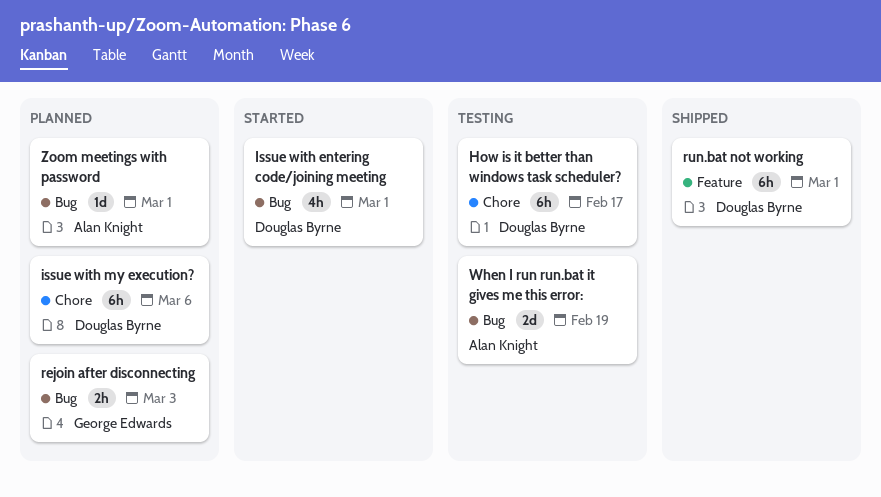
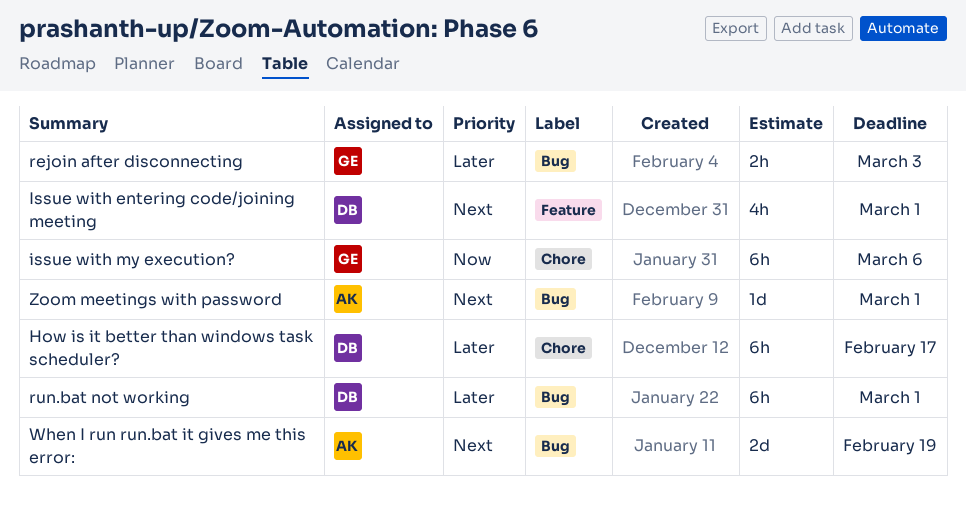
Issue with entering code/joining meeting, label: Bug -> Feature
issue with my execution?, owner: Douglas Byrne -> George Edwards
run.bat not working, label: Feature -> Bug

